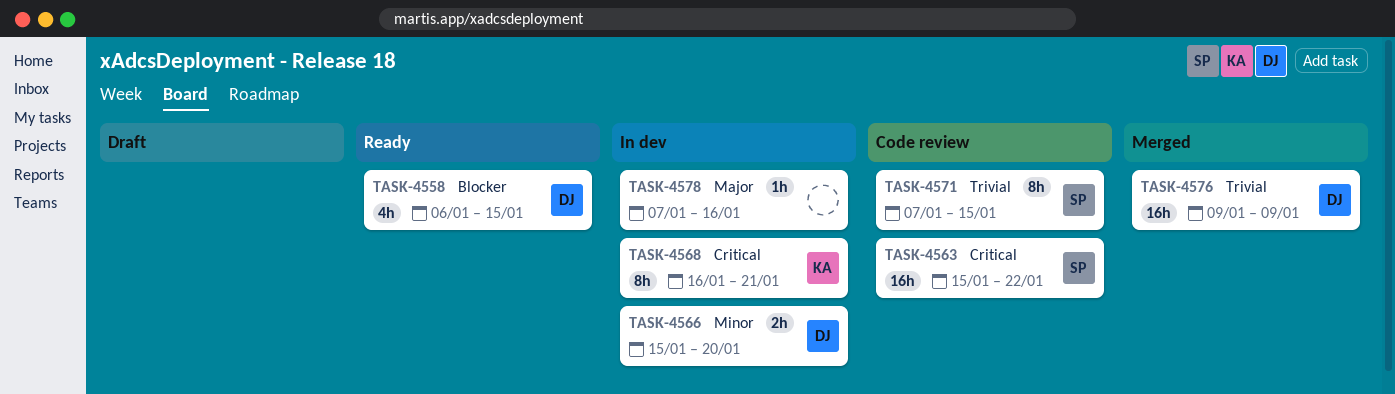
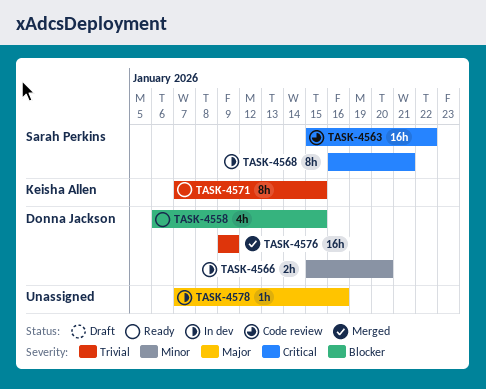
TASK-4568, owner: Keisha Allen -> Sarah Perkins
TASK-4571, status: Code review -> Ready
TASK-4571, owner: Sarah Perkins -> Keisha Allen

